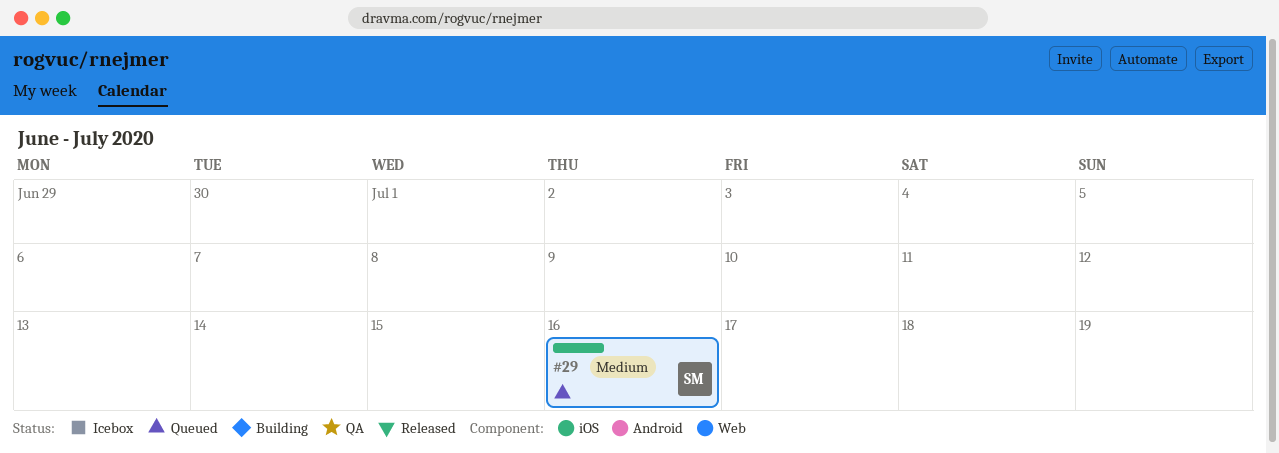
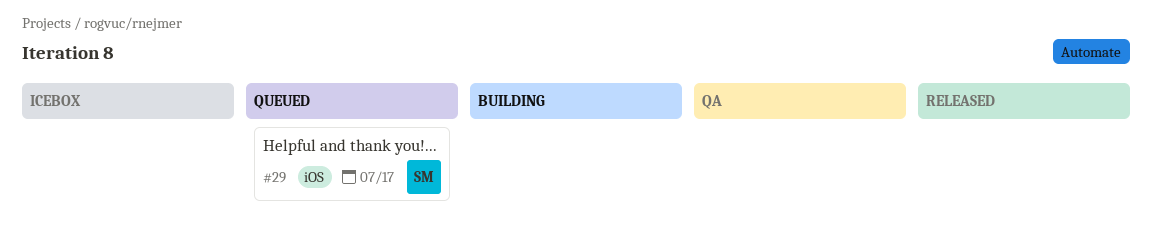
#29, due: Jul 16 -> Jul 17

